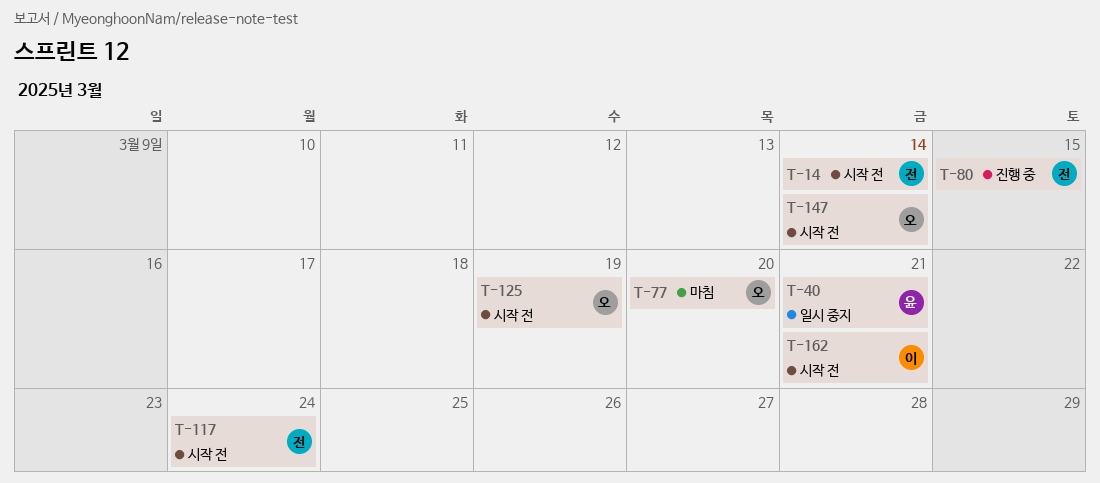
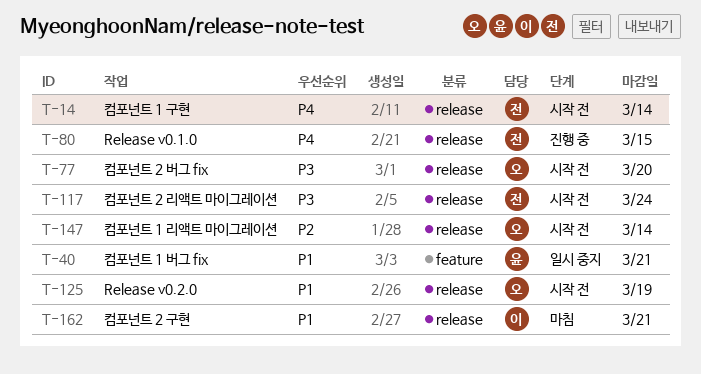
T-77, status: 마침 -> 시작 전
T-162, status: 시작 전 -> 마침

